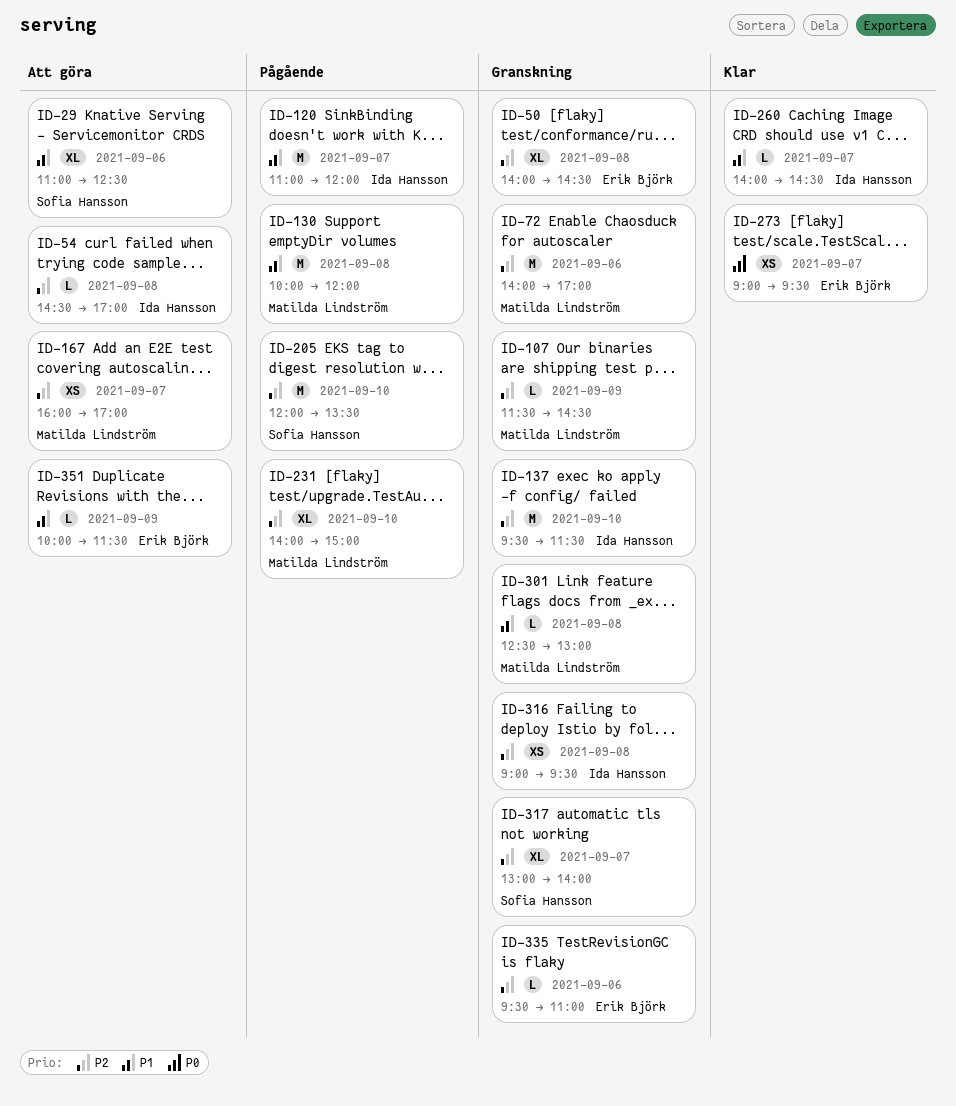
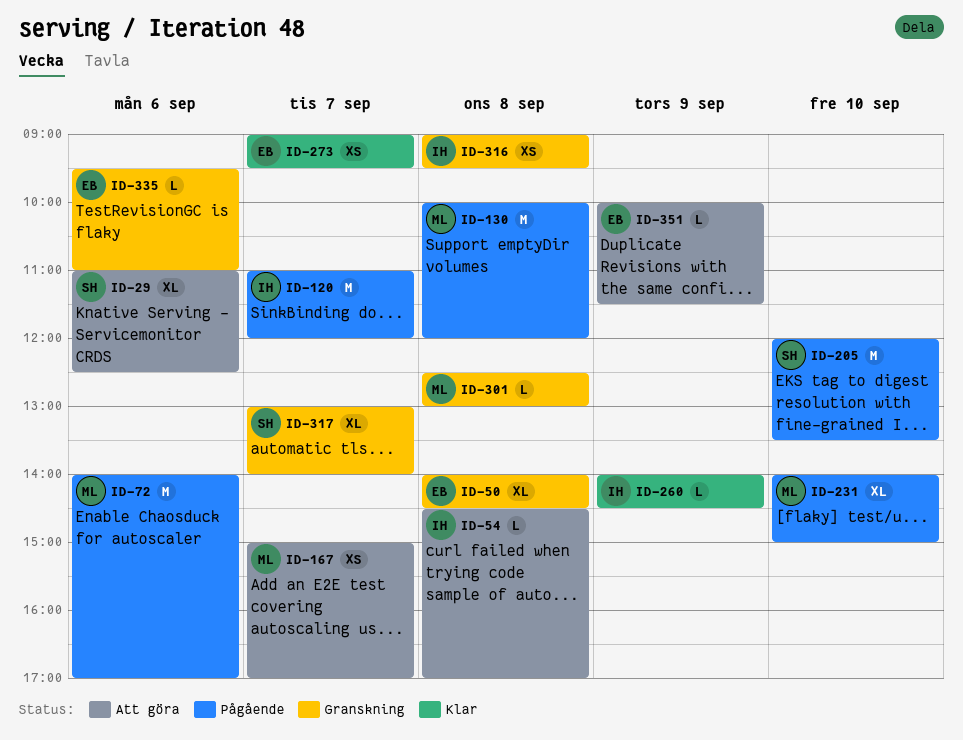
ID-72, status: Granskning -> Pågående
ID-107: present -> none
ID-137: present -> none
ID-167, begins: 16:00 -> 15:00
ID-260, day: Sep 7 -> Sep 9

